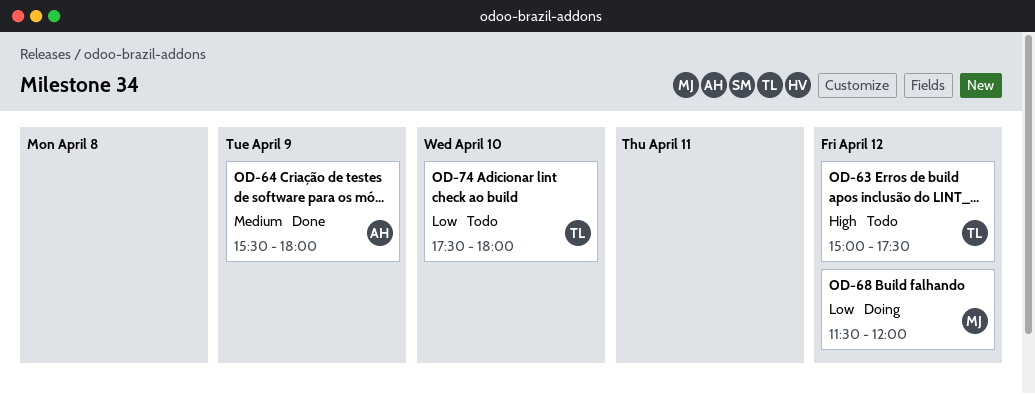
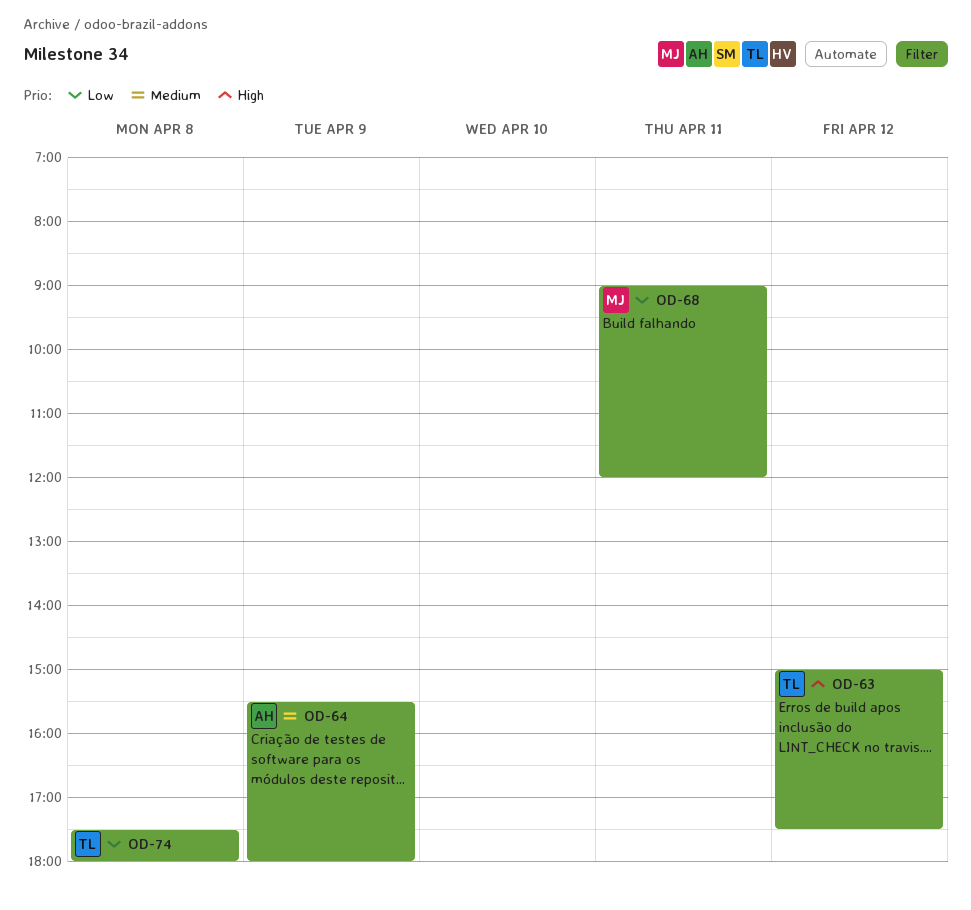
OD-68, day: Apr 12 -> Apr 11
OD-68, begins: 11:30 -> 09:00
OD-74, day: Apr 10 -> Apr 8

